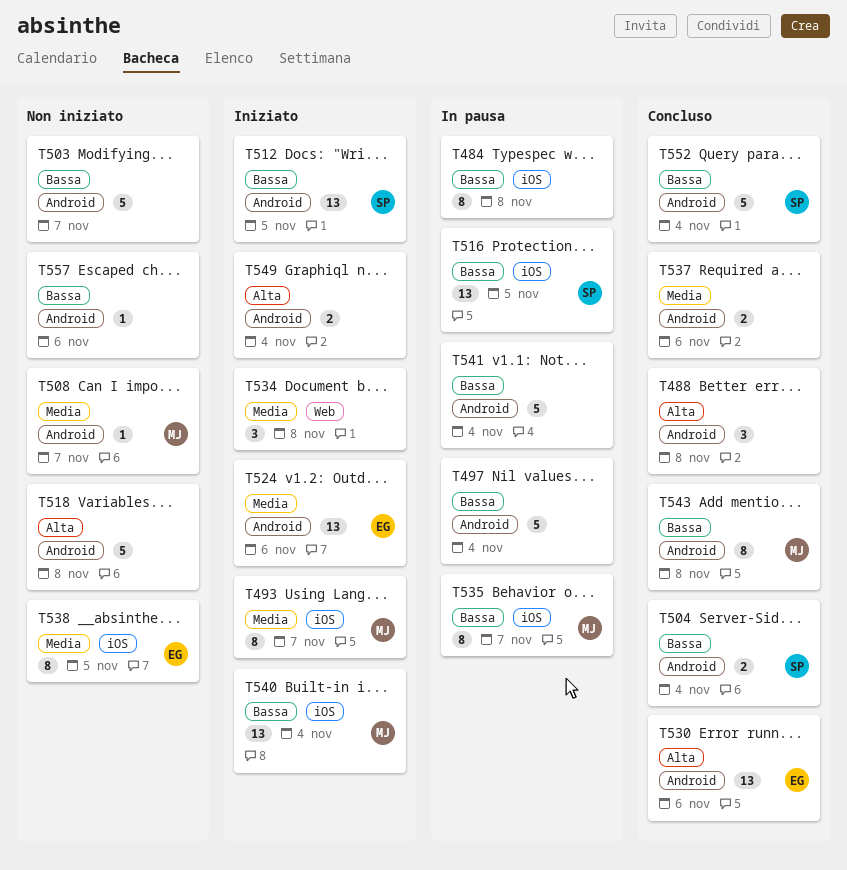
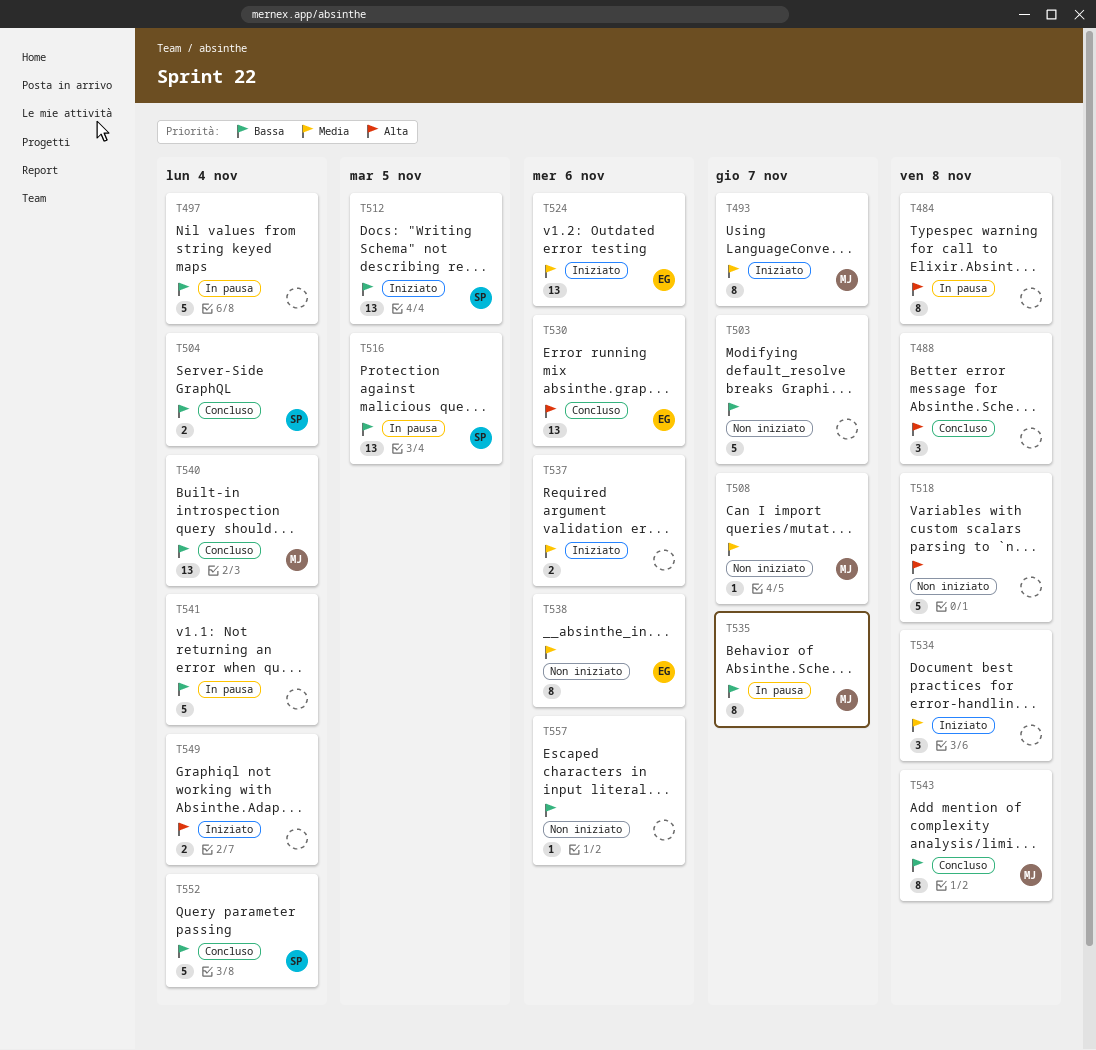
T484, priority: Bassa -> Alta
T537, status: Concluso -> Iniziato
T538, due: Nov 5 -> Nov 6
T540, status: Iniziato -> Concluso

